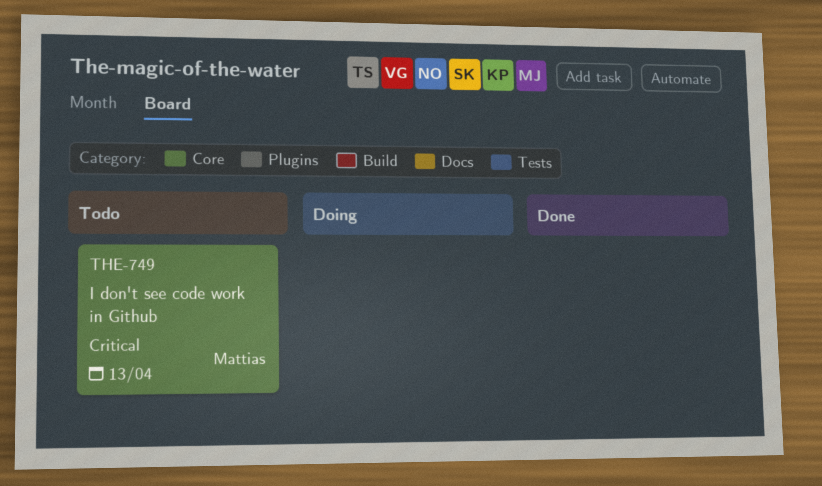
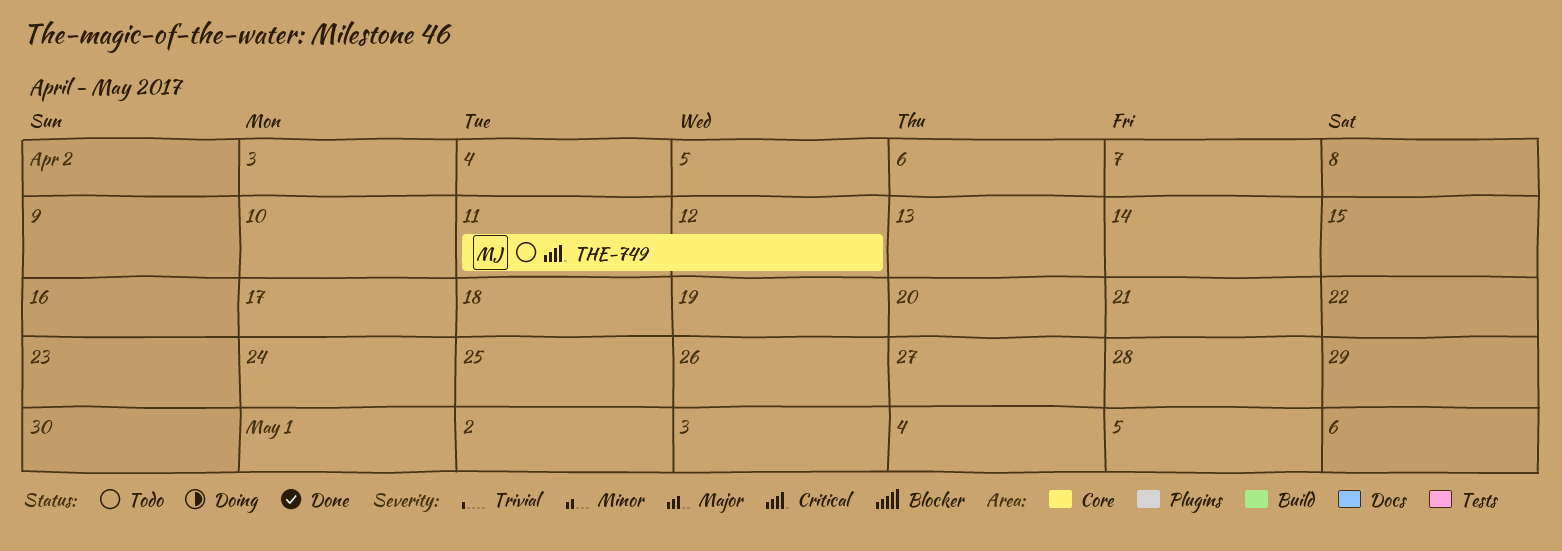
THE-749, due: Apr 13 -> Apr 12

